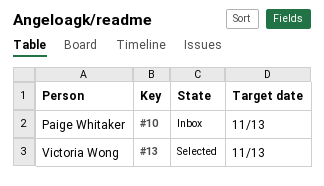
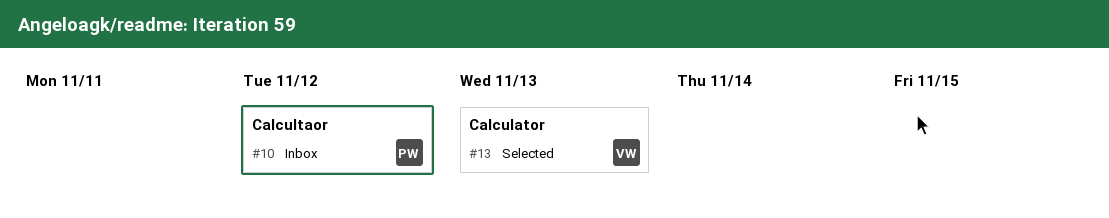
#10, due: Nov 13 -> Nov 12

